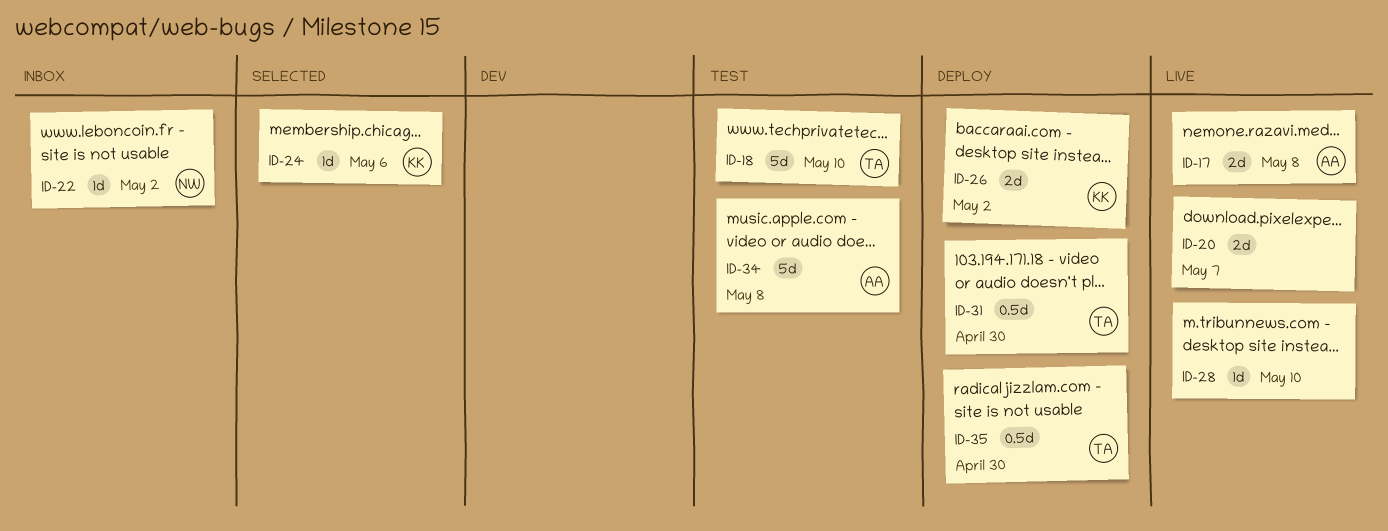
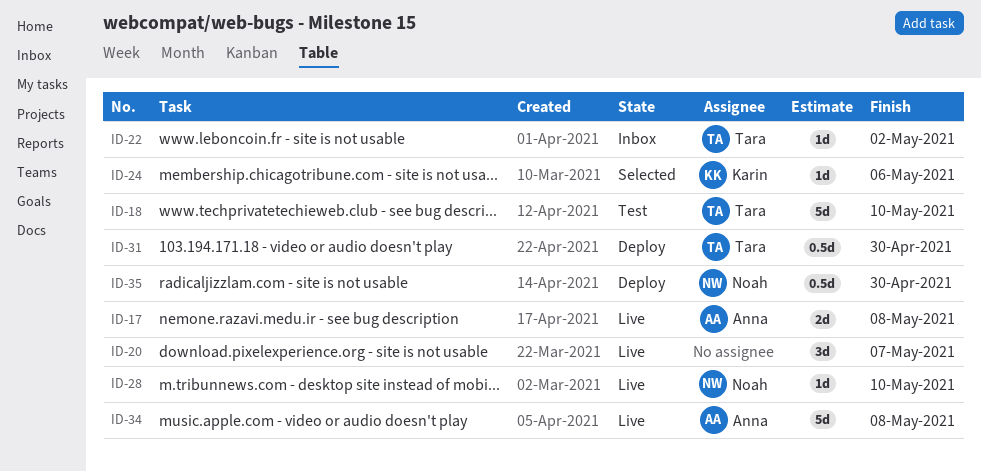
ID-20, estimate: 2d -> 3d
ID-22, owner: Noah -> Tara
ID-26: present -> none
ID-28, owner: none -> Noah
ID-34, status: Test -> Live
ID-35, owner: Tara -> Noah

